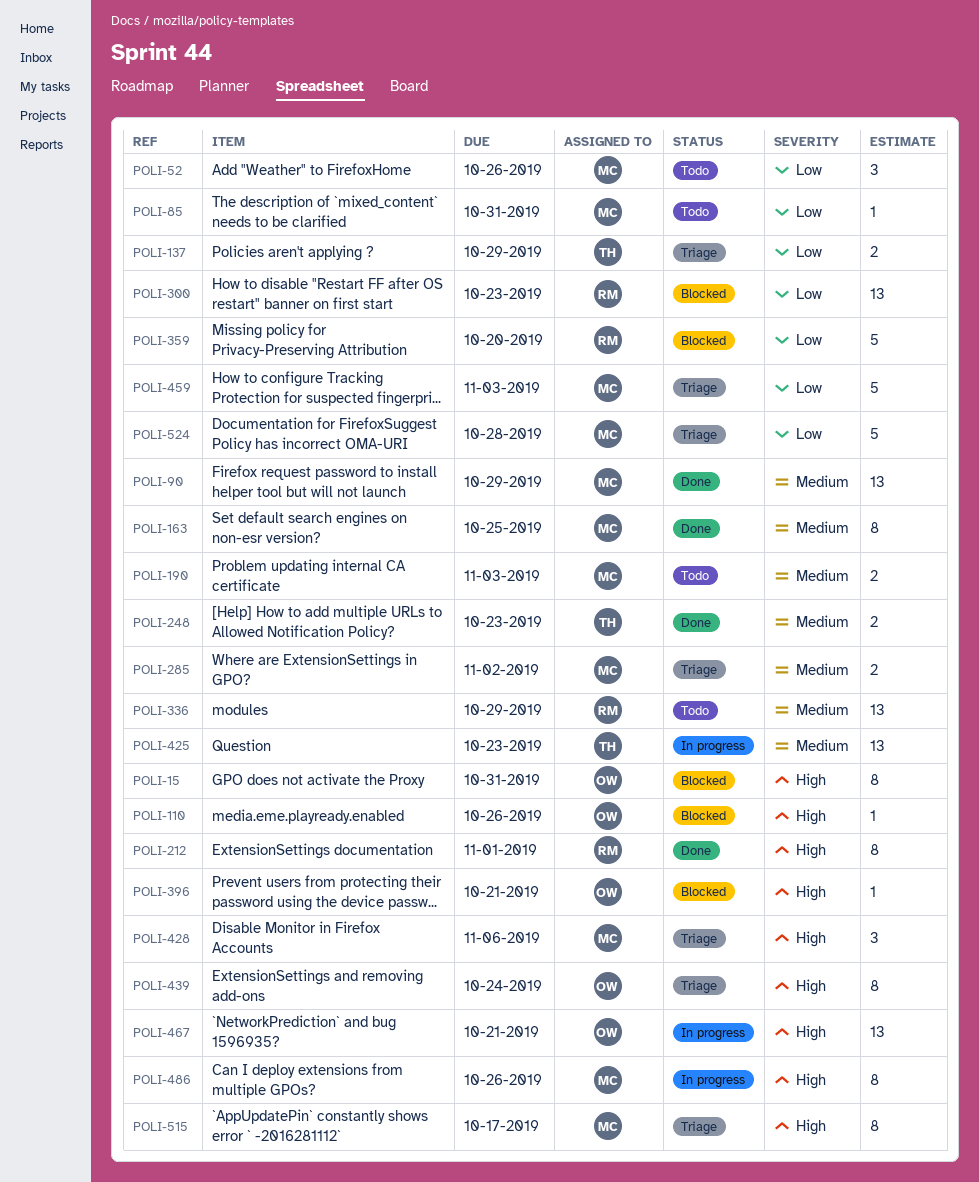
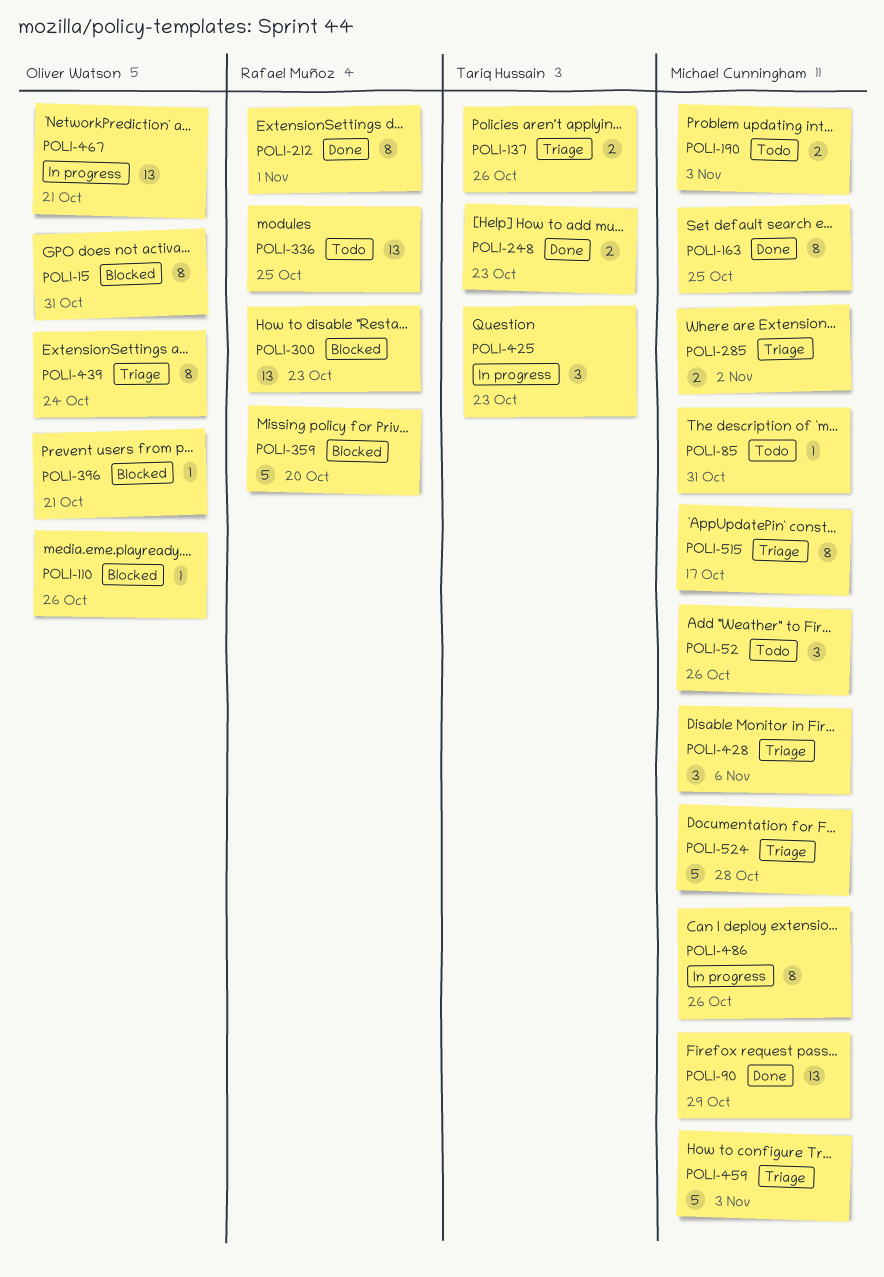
POLI-137, due: Oct 29 -> Oct 26
POLI-336, due: Oct 29 -> Oct 25
POLI-425, estimate: 13 -> 3

